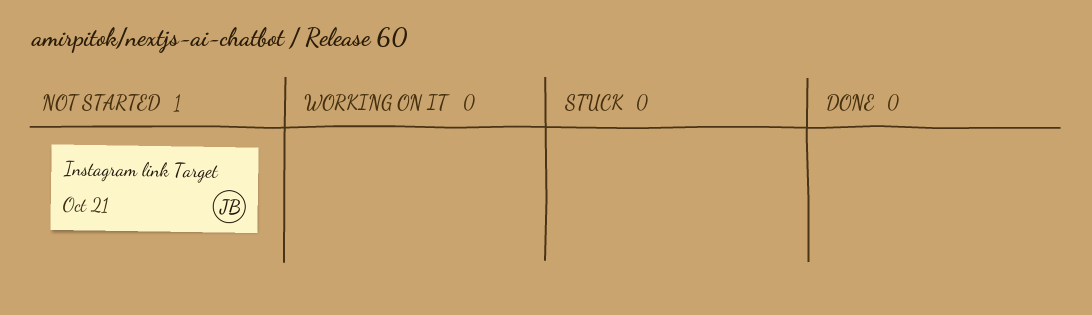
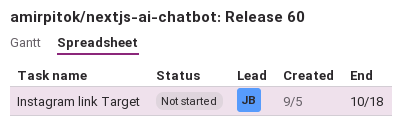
Instagram link Target, due: Oct 21 -> Oct 18

